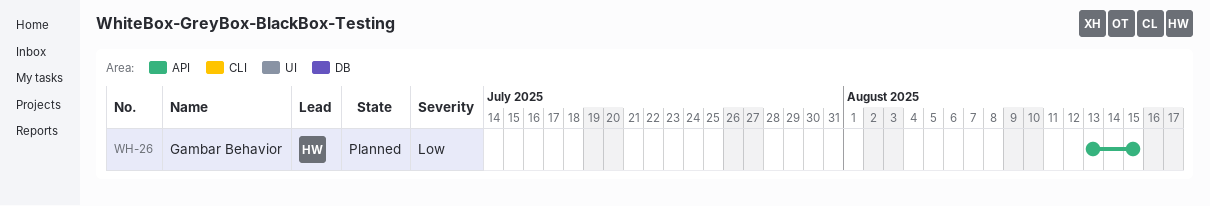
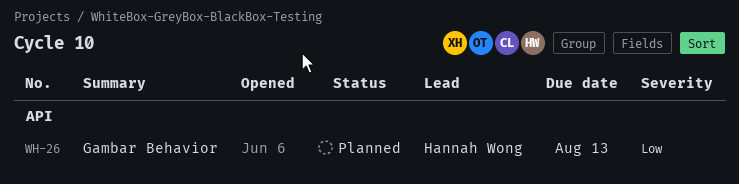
WH-26, due: Aug 15 -> Aug 13

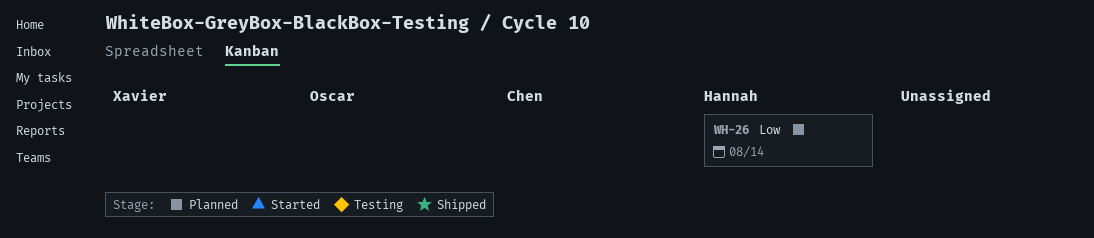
WH-26, due: Aug 13 -> Aug 14

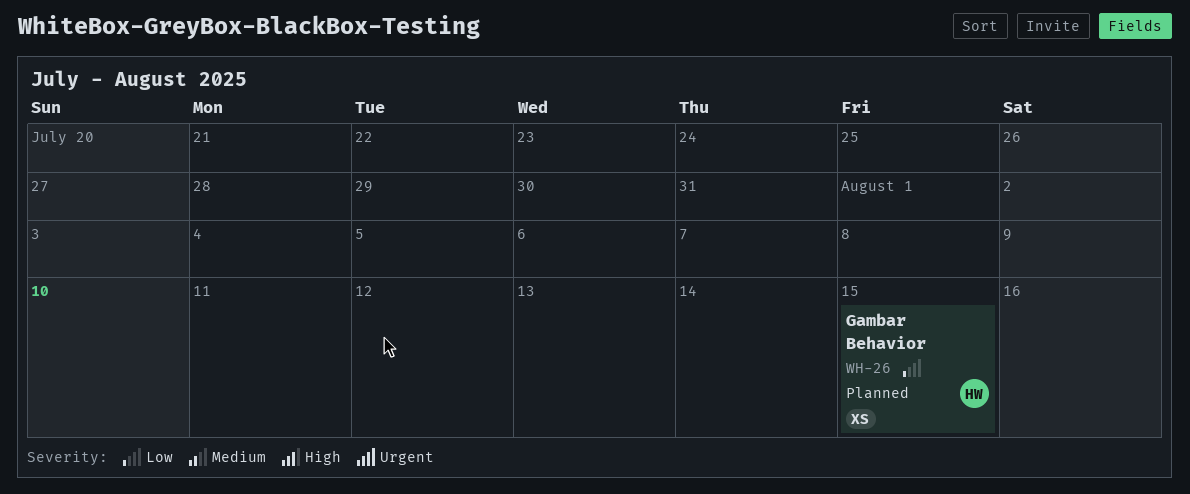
WH-26, due: Aug 14 -> Aug 15

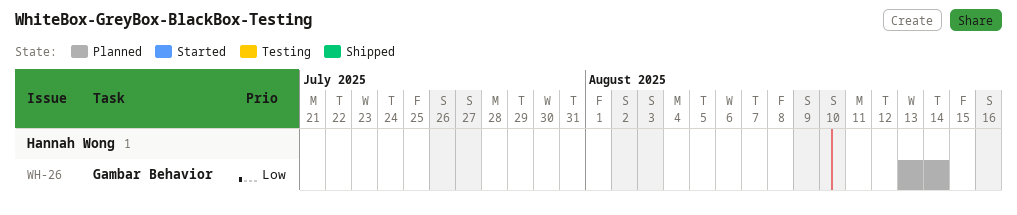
WH-26, due: Aug 15 -> Aug 14

